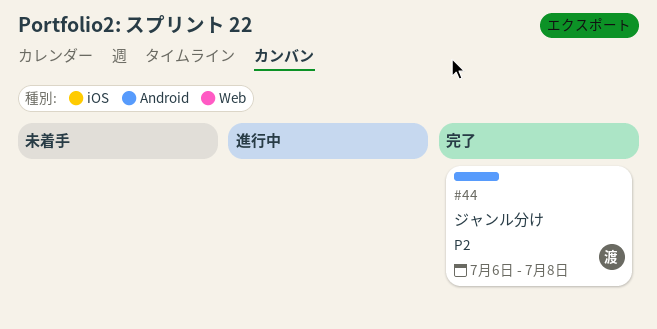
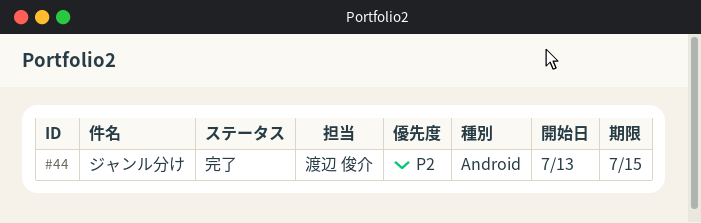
#44, start: Jul 6 -> Jul 13
#44, due: Jul 8 -> Jul 15

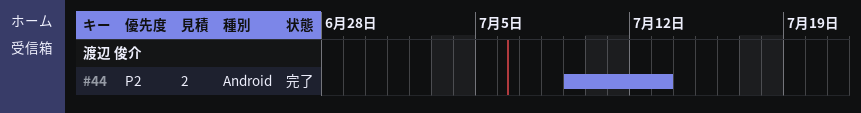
#44, start: Jul 13 -> Jul 9
#44, due: Jul 15 -> Jul 13

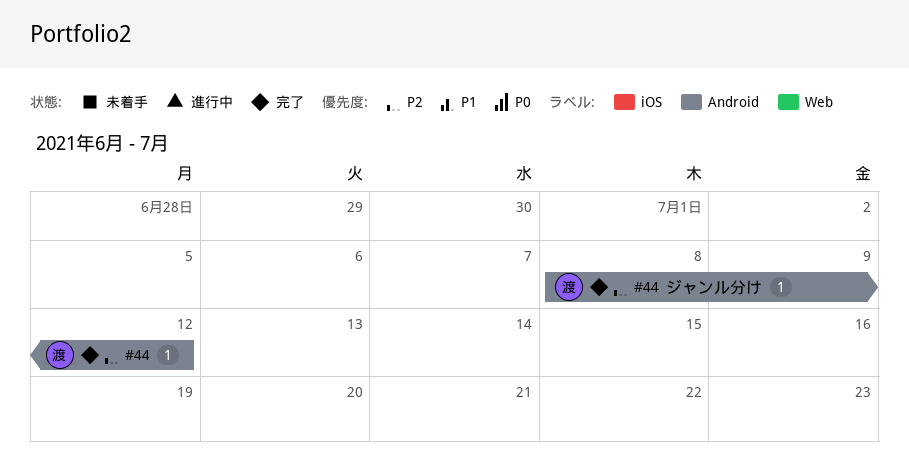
#44, estimate: 2 -> 1
#44, start: Jul 9 -> Jul 8
#44, due: Jul 13 -> Jul 12

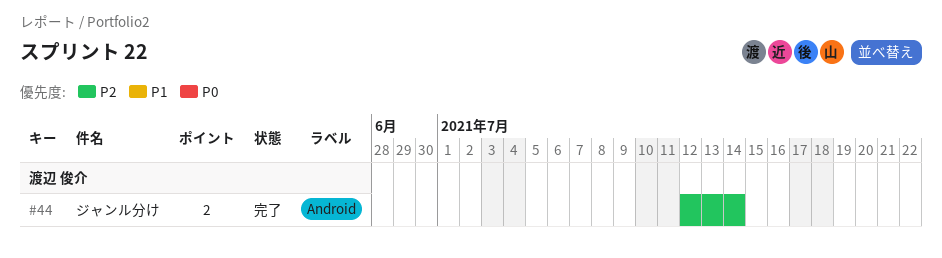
#44, estimate: 1 -> 2
#44, start: Jul 8 -> Jul 12
#44, due: Jul 12 -> Jul 14

